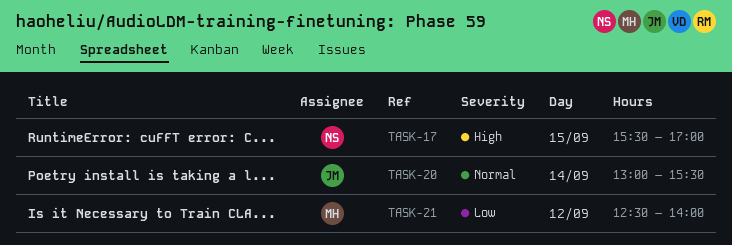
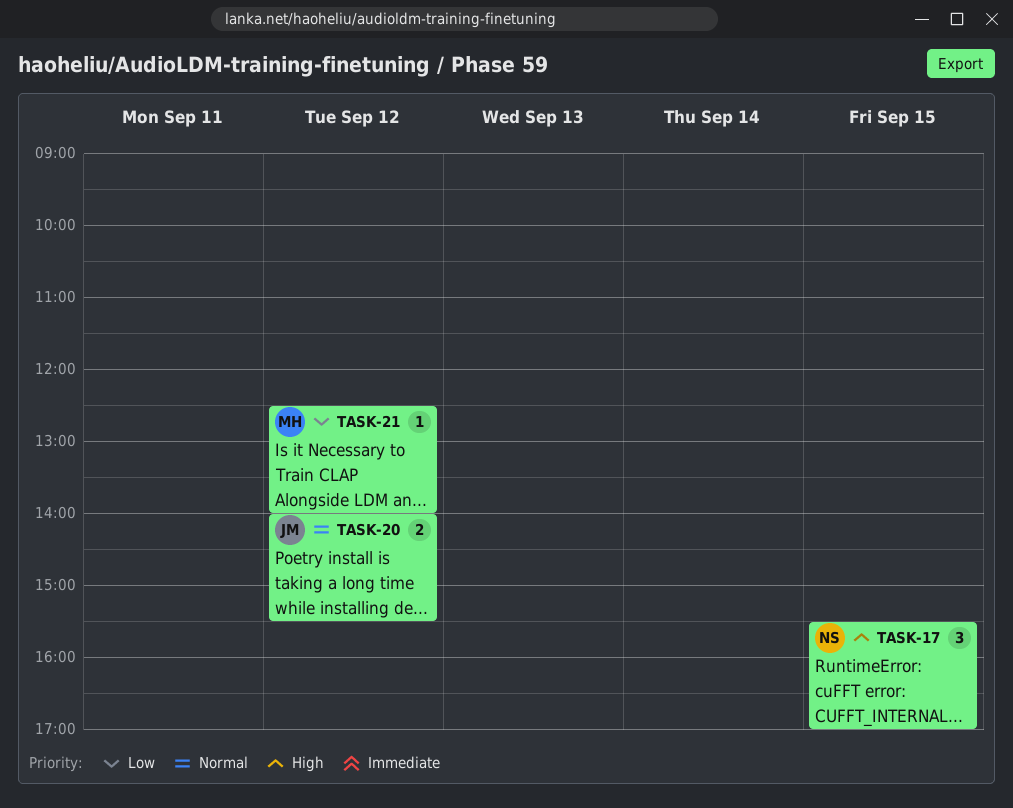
TASK-20, day: Sep 14 -> Sep 12
TASK-20, begins: 13:00 -> 14:00

